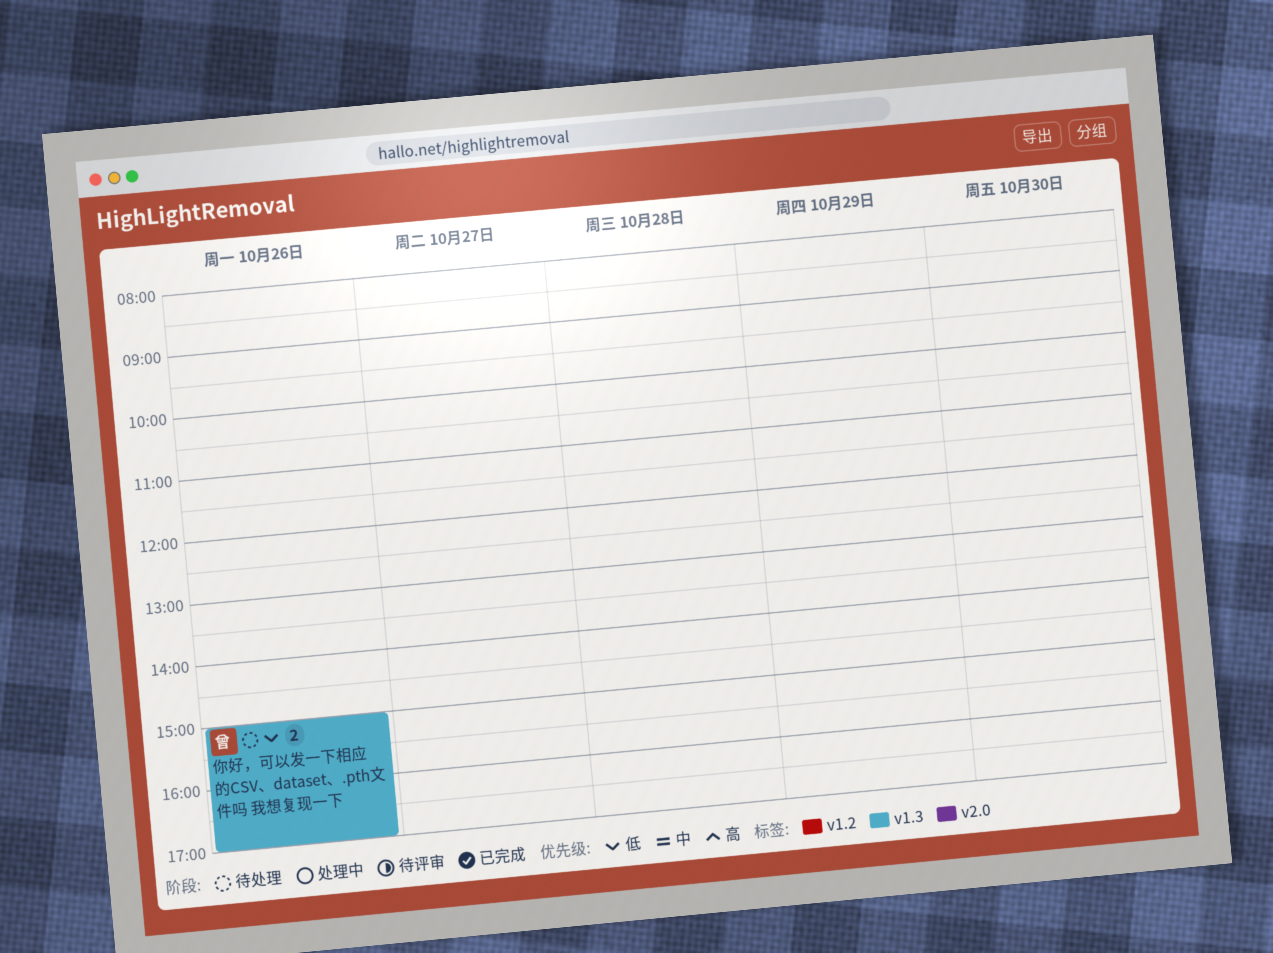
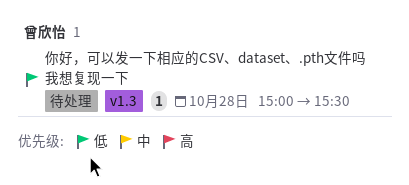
你好，可以发一下相应的CSV、dataset、.pth文件吗 我想复现一下, estimate: 2 -> 1
你好，可以发一下相应的CSV、dataset、.pth文件吗 我想复现一下, day: Oct 26 -> Oct 28
你好，可以发一下相应的CSV、dataset、.pth文件吗 我想复现一下, ends: 17:00 -> 15:30

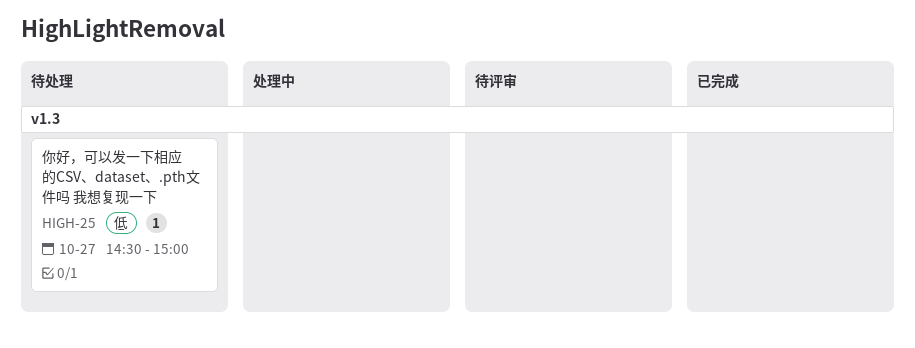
你好，可以发一下相应的CSV、dataset、.pth文件吗 我想复现一下, day: Oct 28 -> Oct 27
你好，可以发一下相应的CSV、dataset、.pth文件吗 我想复现一下, begins: 15:00 -> 14:30
你好，可以发一下相应的CSV、dataset、.pth文件吗 我想复现一下, ends: 15:30 -> 15:00

